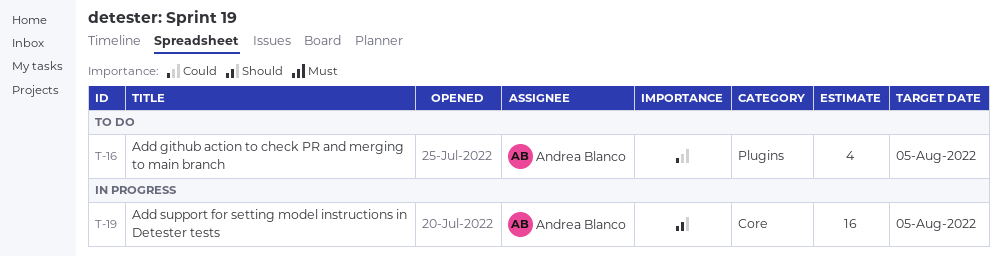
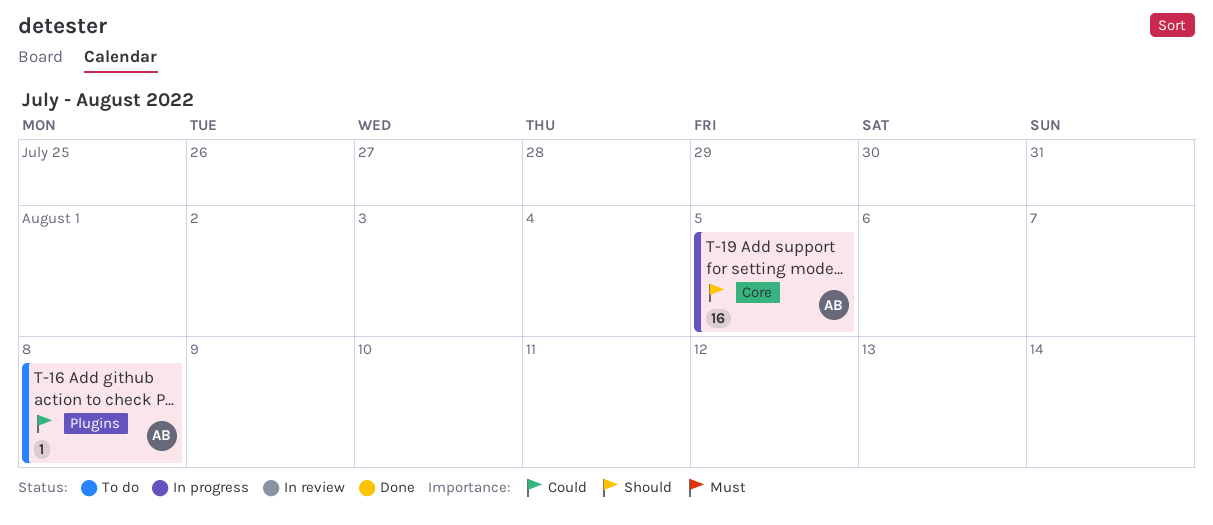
T-16, estimate: 4 -> 1
T-16, due: Aug 5 -> Aug 8

